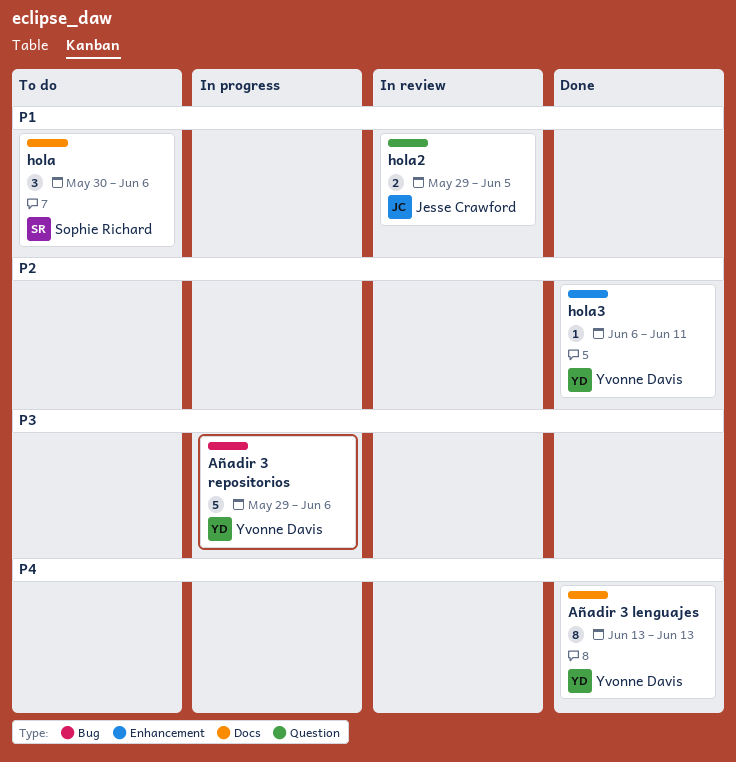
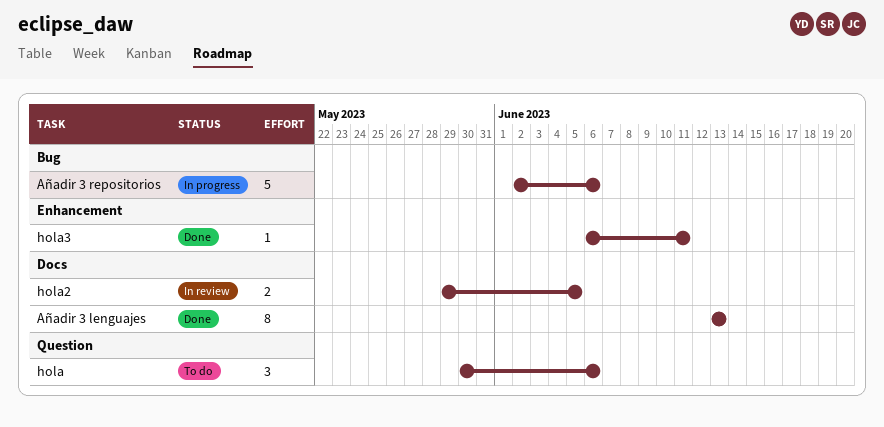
Añadir 3 repositorios, start: May 29 -> Jun 2
hola, label: Docs -> Question
hola2, label: Question -> Docs

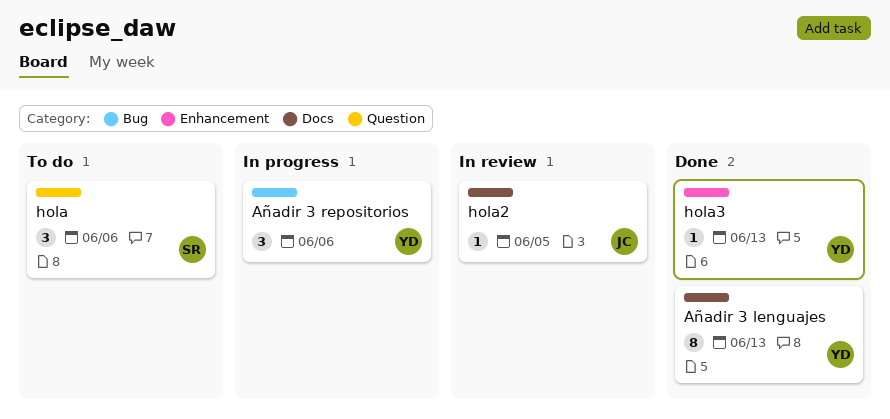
Añadir 3 repositorios, estimate: 5 -> 3
hola2, estimate: 2 -> 1
hola3, due: Jun 11 -> Jun 13

